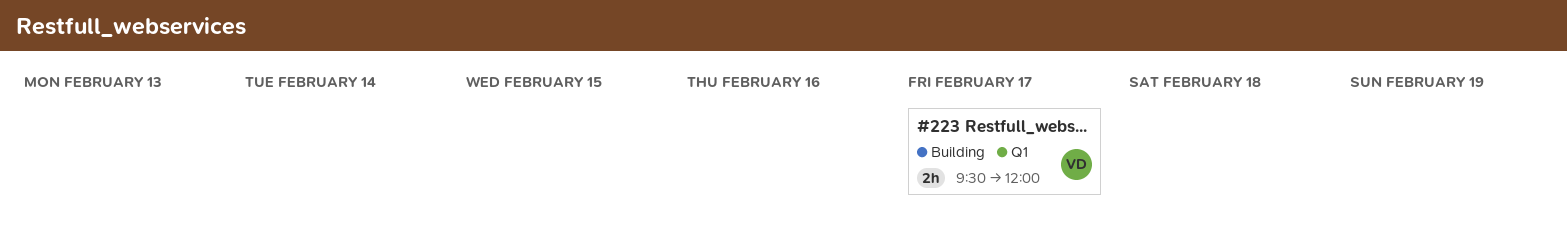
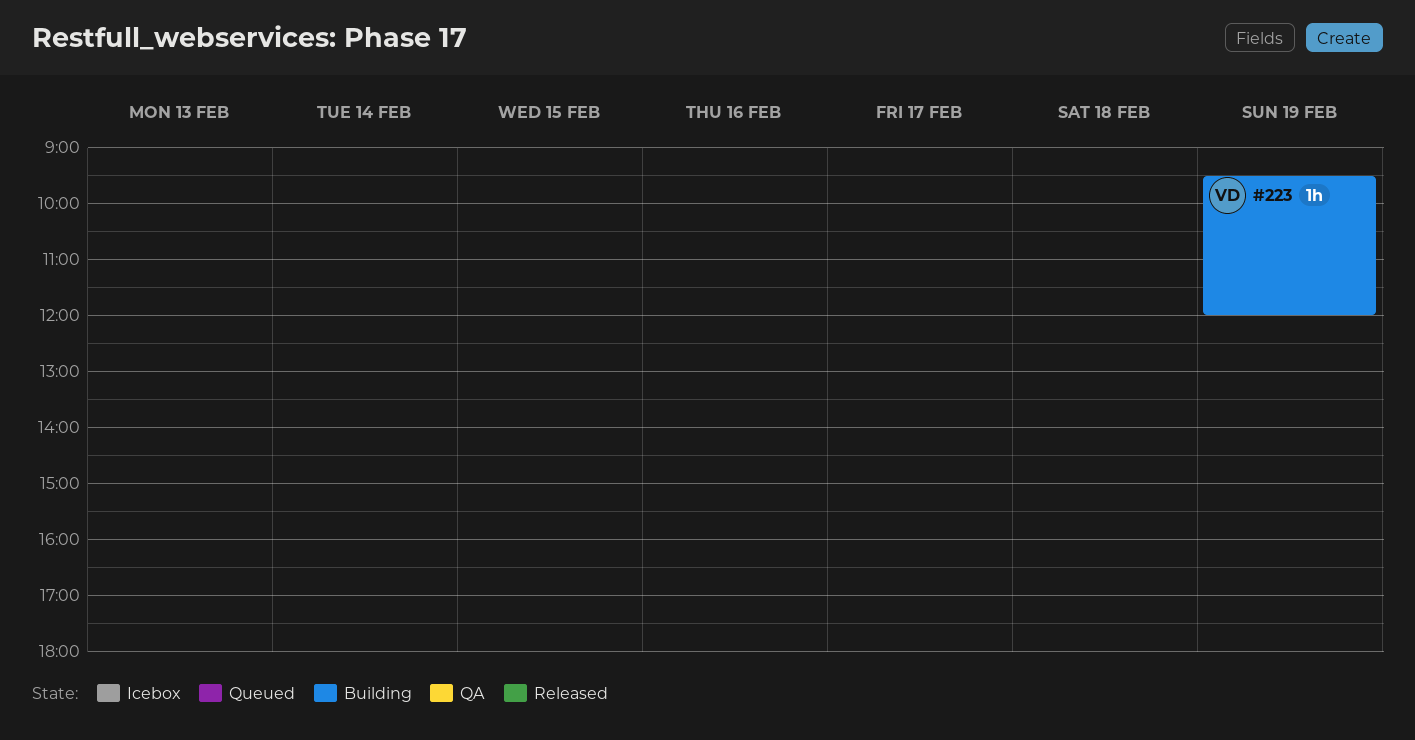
#223, estimate: 2h -> 1h
#223, day: Feb 17 -> Feb 19

